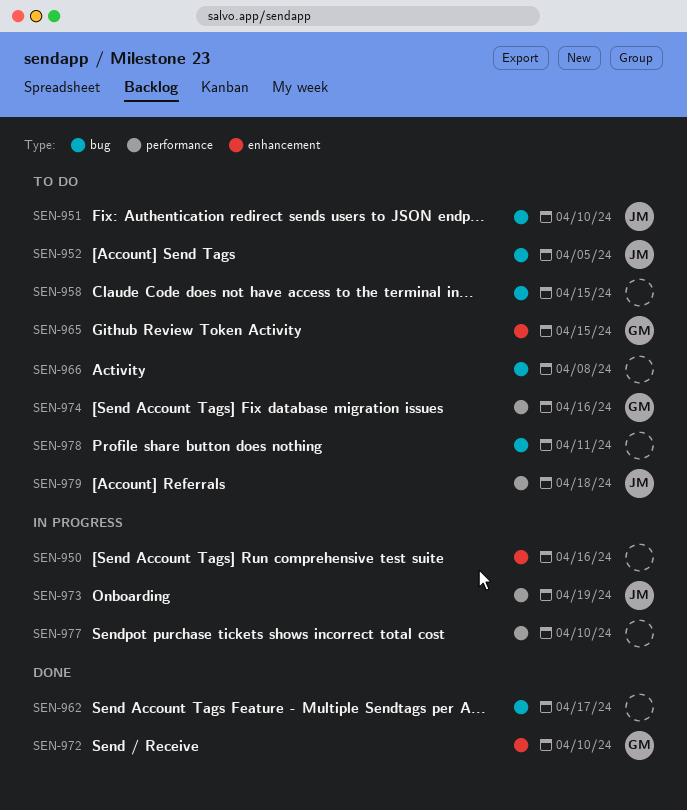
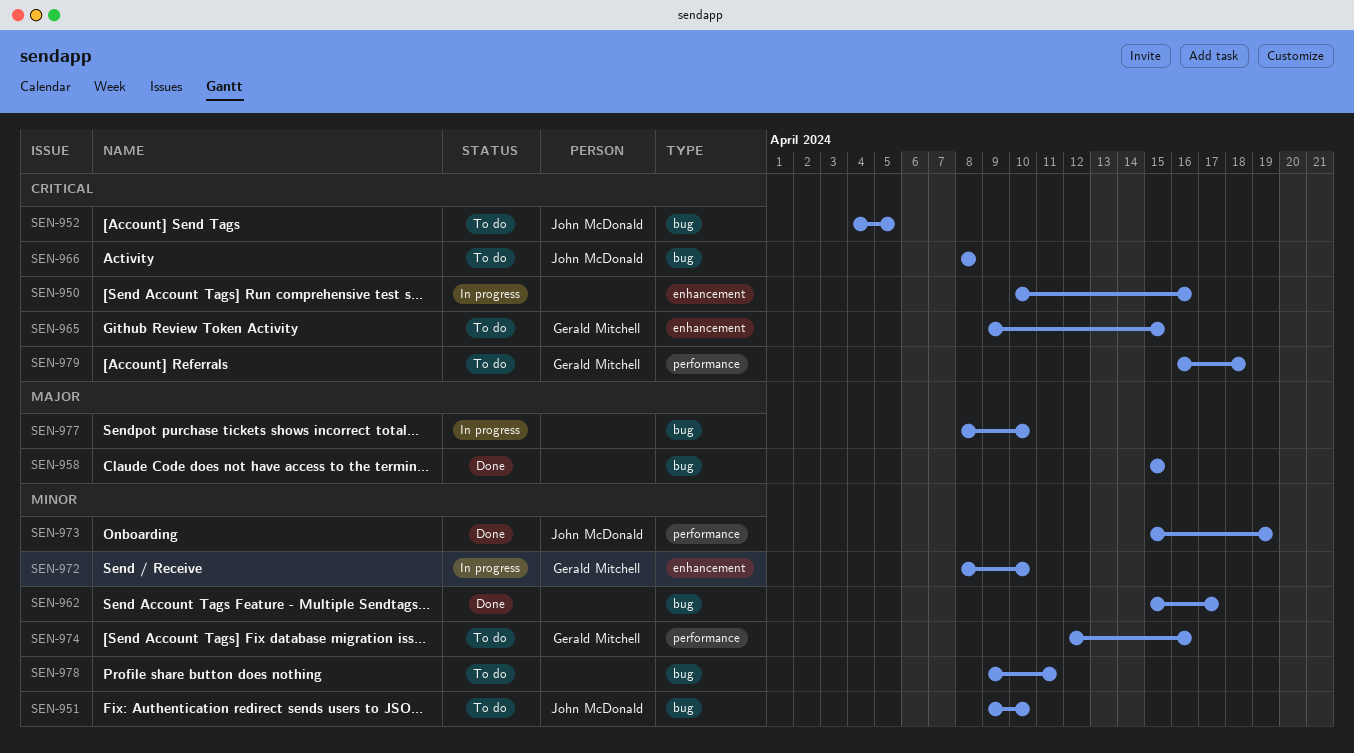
SEN-958, status: To do -> Done
SEN-966, owner: none -> John McDonald
SEN-972, status: Done -> In progress
SEN-973, status: In progress -> Done
SEN-977, label: performance -> bug
SEN-979, owner: John McDonald -> Gerald Mitchell

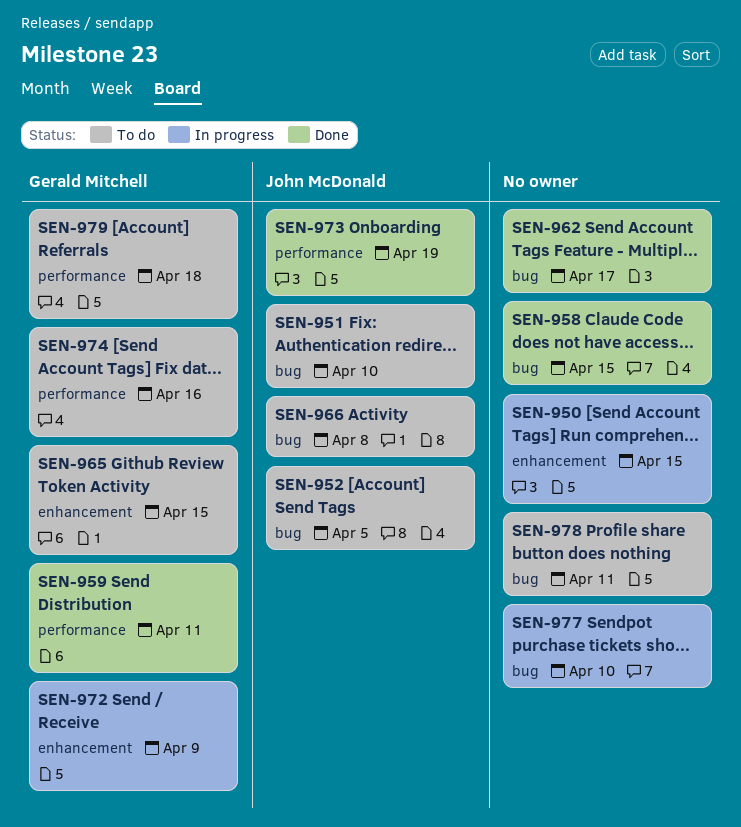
SEN-950, due: Apr 16 -> Apr 15
SEN-959: none -> present
SEN-972, due: Apr 10 -> Apr 9

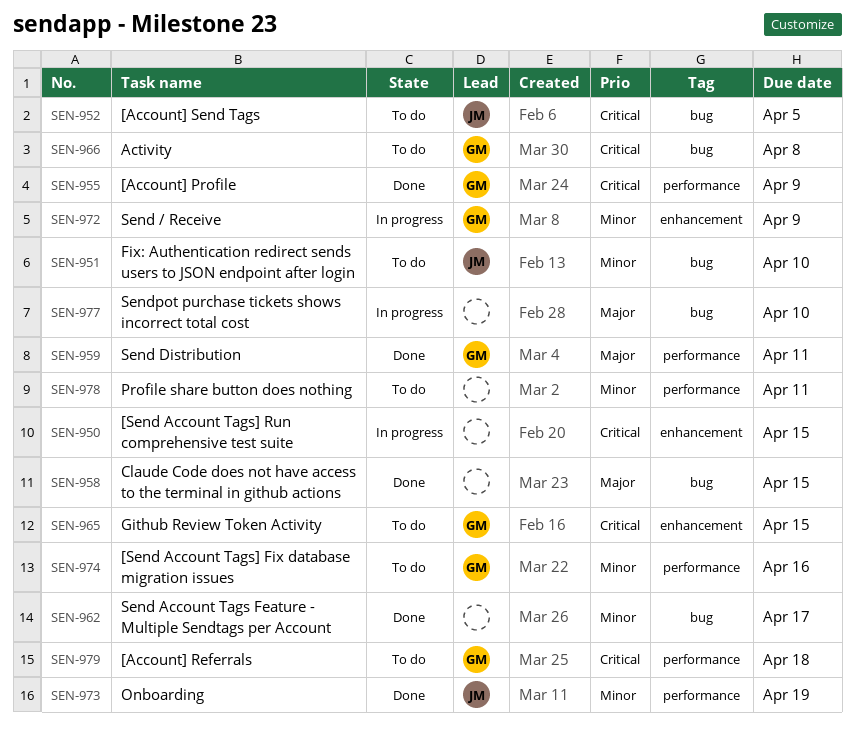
SEN-955: none -> present
SEN-966, owner: John McDonald -> Gerald Mitchell
SEN-978, label: bug -> performance

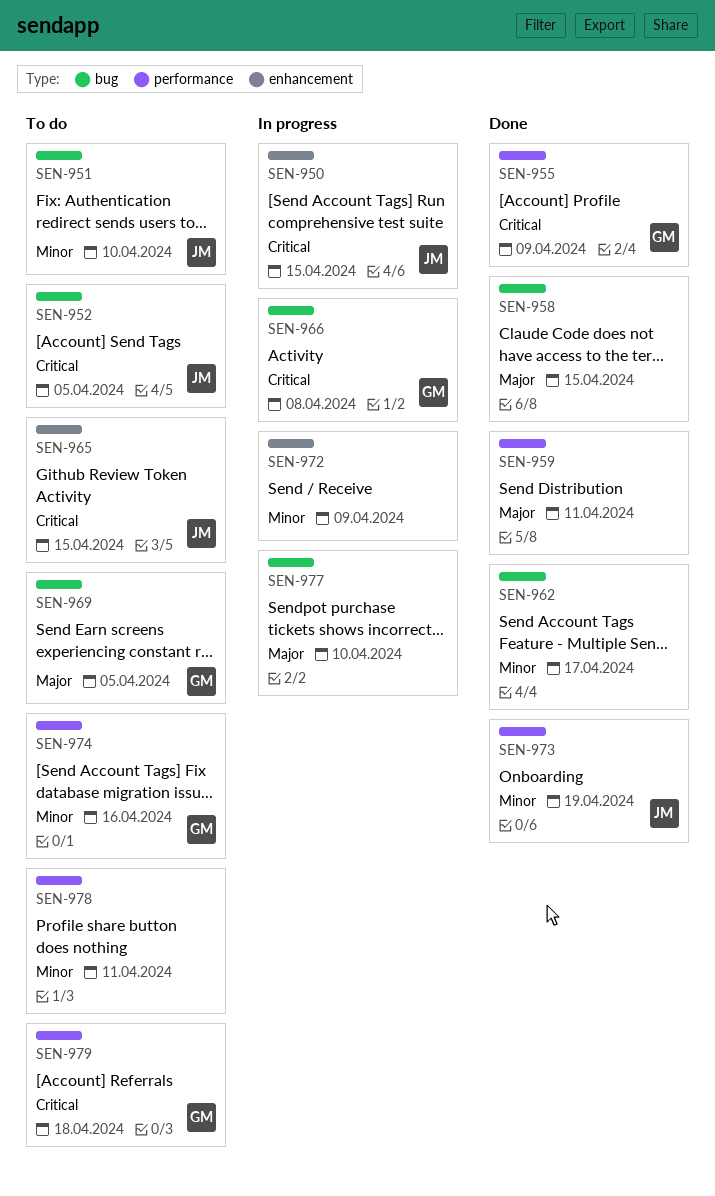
SEN-950, owner: none -> JM
SEN-959, owner: GM -> none
SEN-965, owner: GM -> JM
SEN-966, status: To do -> In progress
SEN-969: none -> present
SEN-972, owner: GM -> none

